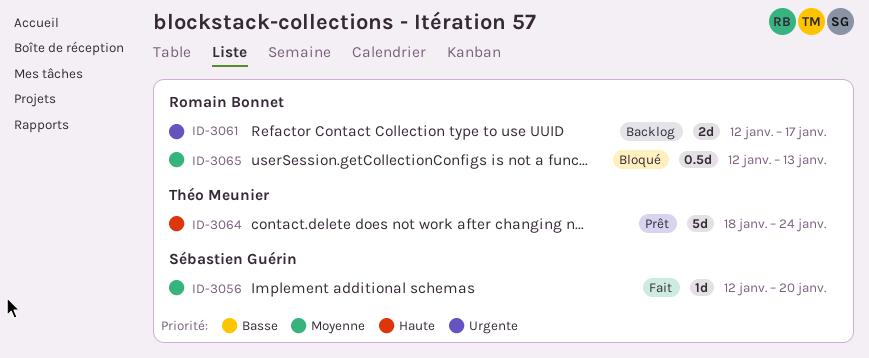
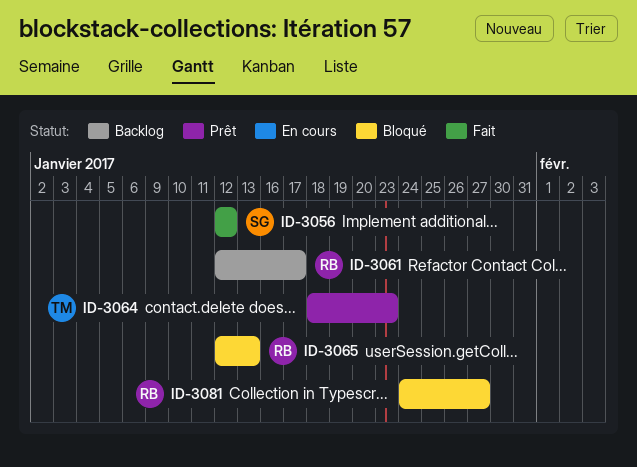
ID-3056, due: Jan 20 -> Jan 12
ID-3064, due: Jan 24 -> Jan 23
ID-3081: none -> present

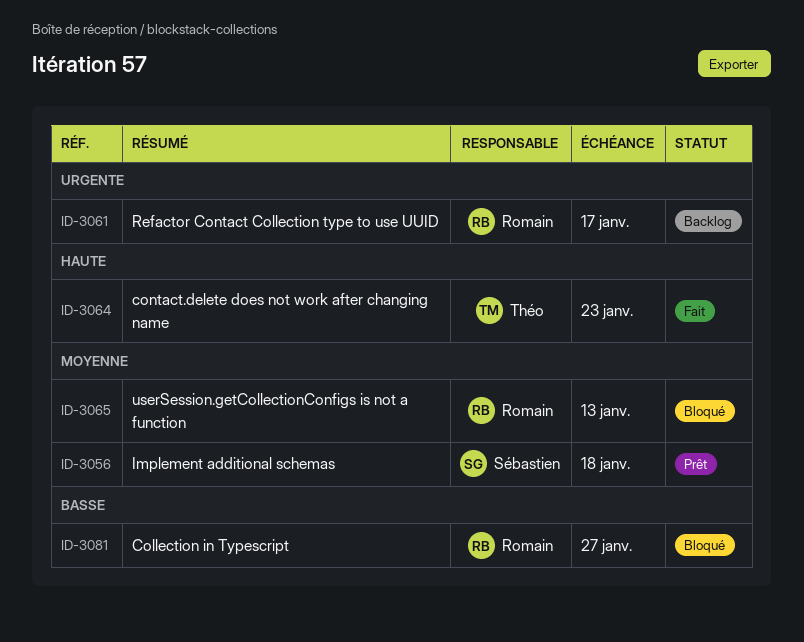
ID-3056, status: Fait -> Prêt
ID-3056, due: Jan 12 -> Jan 18
ID-3064, status: Prêt -> Fait

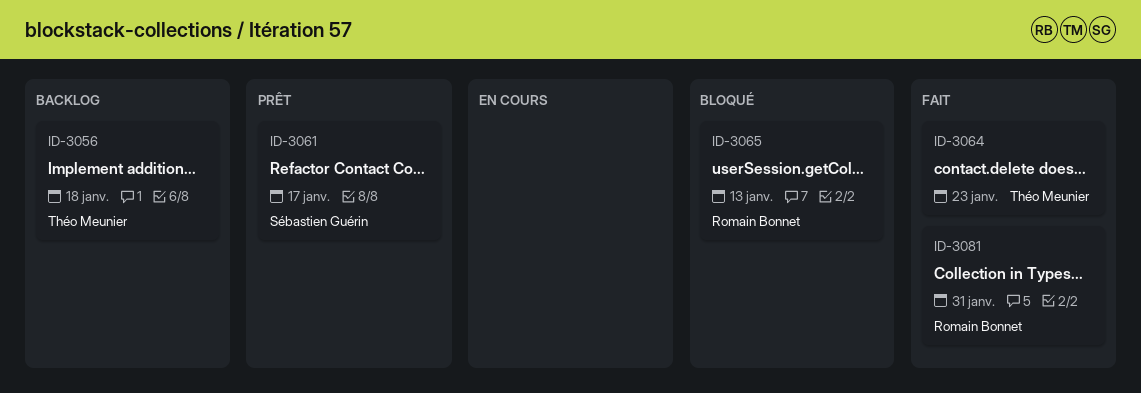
ID-3056, status: Prêt -> Backlog
ID-3056, owner: Sébastien Guérin -> Théo Meunier
ID-3061, status: Backlog -> Prêt
ID-3061, owner: Romain Bonnet -> Sébastien Guérin
ID-3081, status: Bloqué -> Fait
ID-3081, due: Jan 27 -> Jan 31

